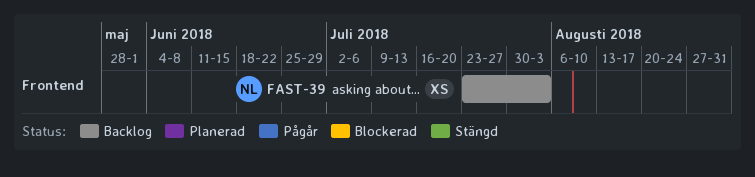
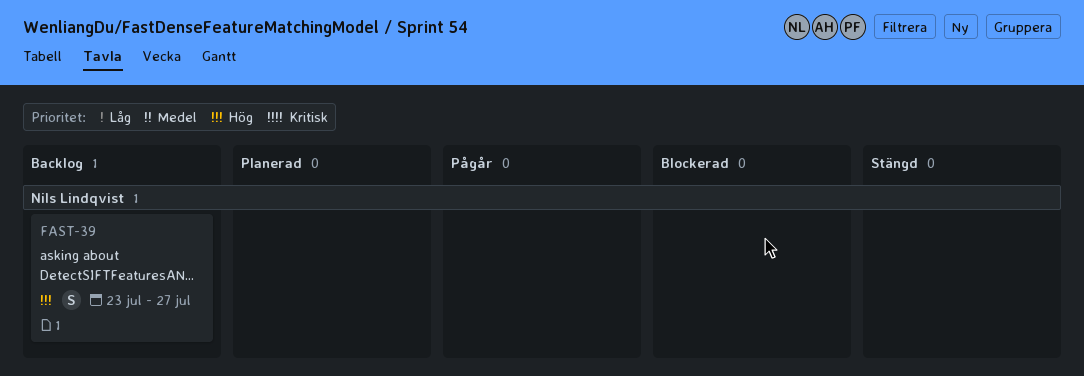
FAST-39, estimate: XS -> S
FAST-39, due: Aug 3 -> Jul 27

